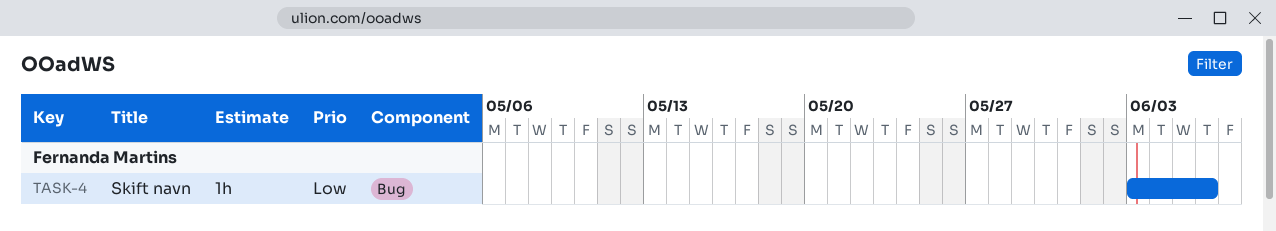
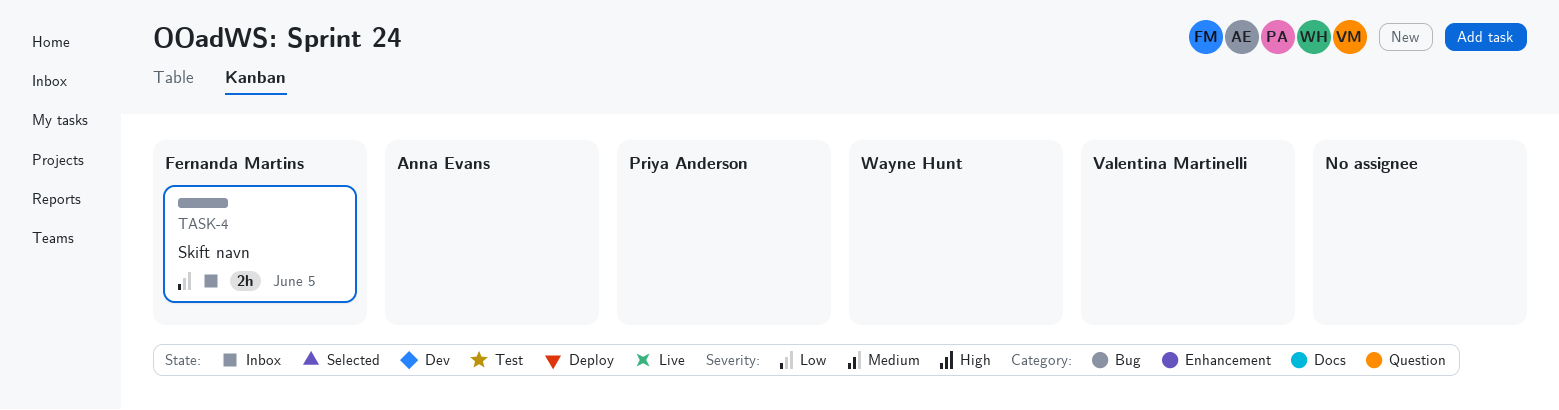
TASK-4, estimate: 1h -> 2h
TASK-4, due: Jun 6 -> Jun 5

